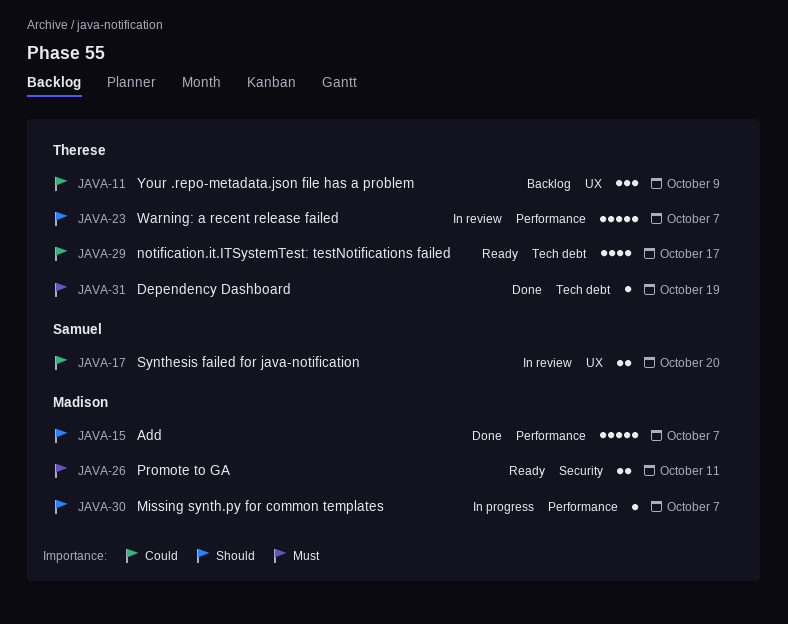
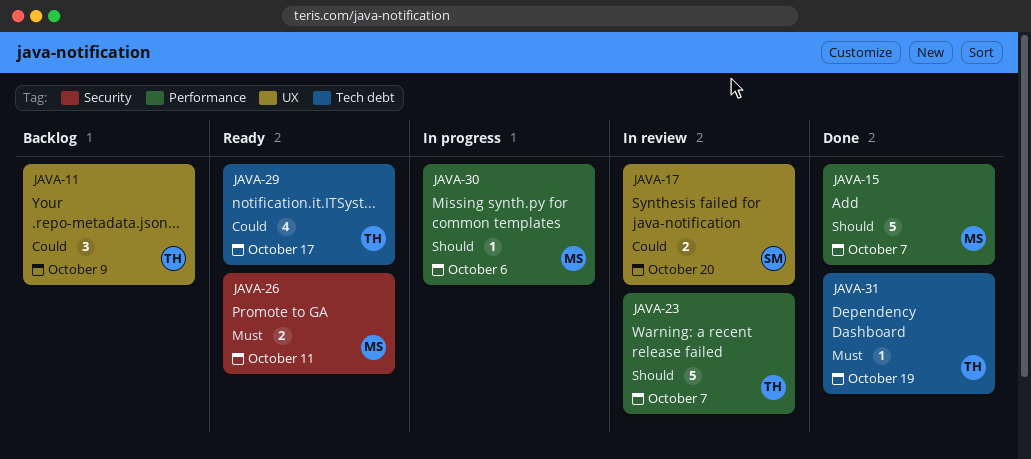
JAVA-30, due: Oct 7 -> Oct 6

